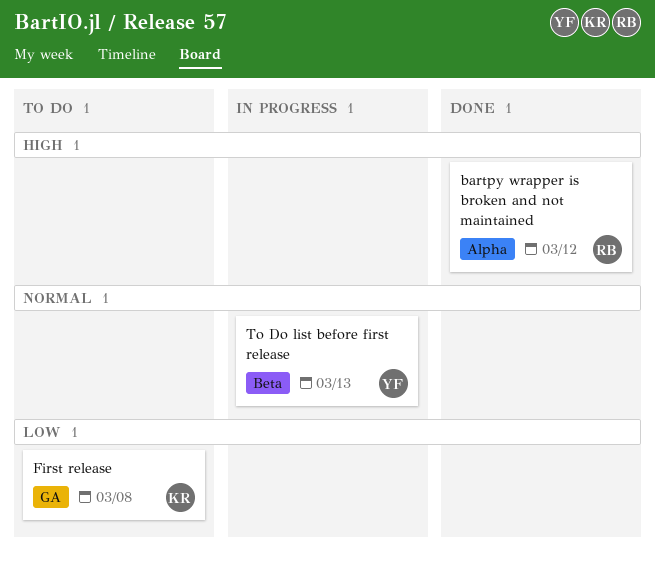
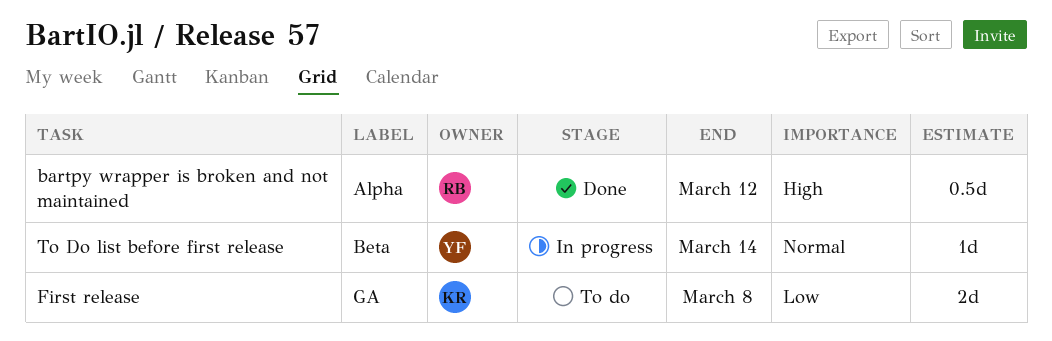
To Do list before first release, due: Mar 13 -> Mar 14

